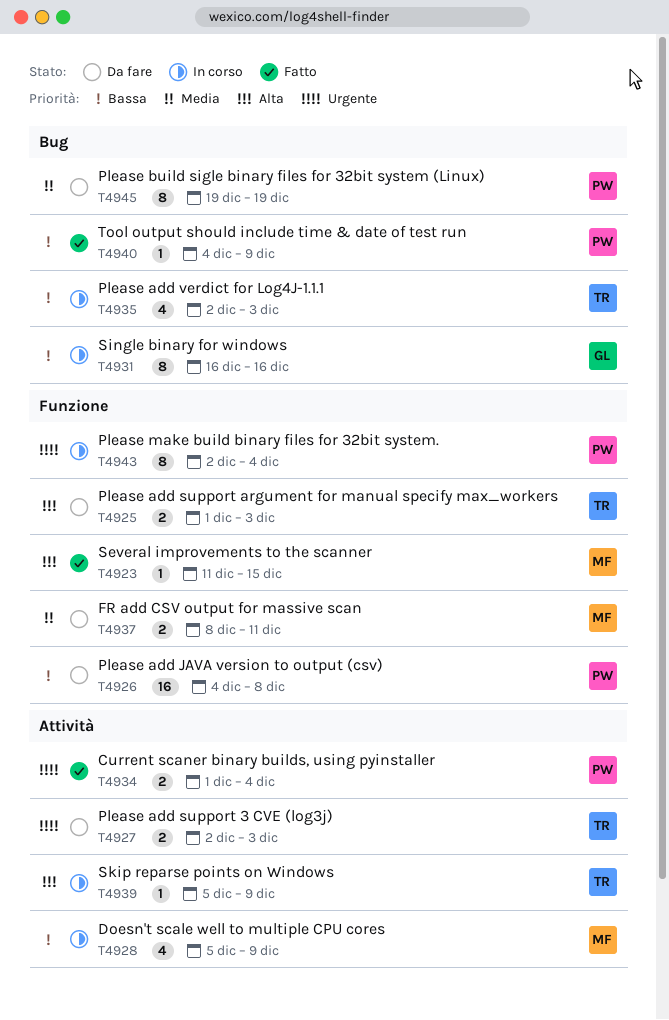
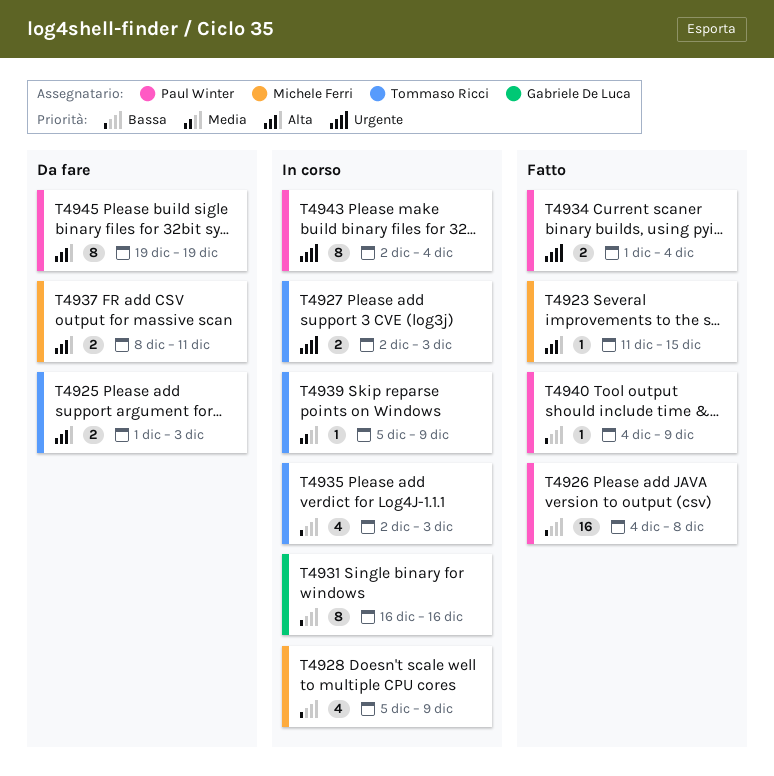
T4926, status: Da fare -> Fatto
T4927, status: Da fare -> In corso
T4937, priority: Media -> Alta
T4939, priority: Alta -> Media
T4945, priority: Media -> Alta

